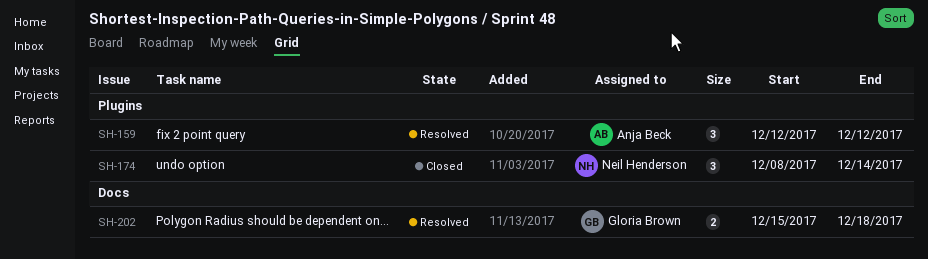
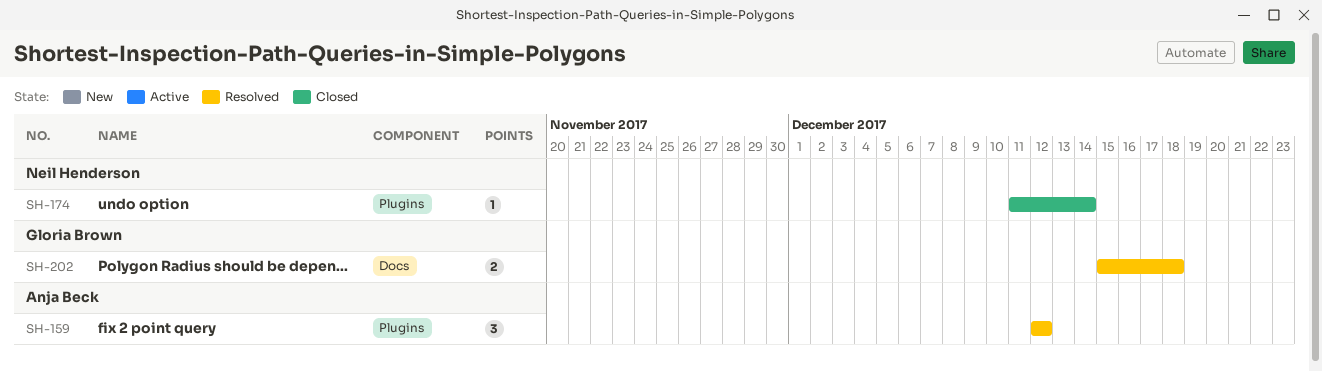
SH-174, estimate: 3 -> 1
SH-174, start: Dec 8 -> Dec 11

